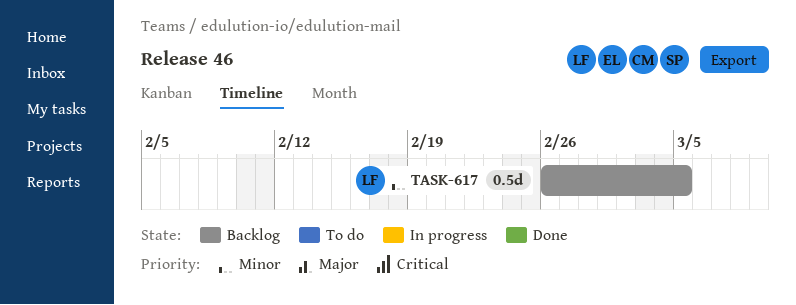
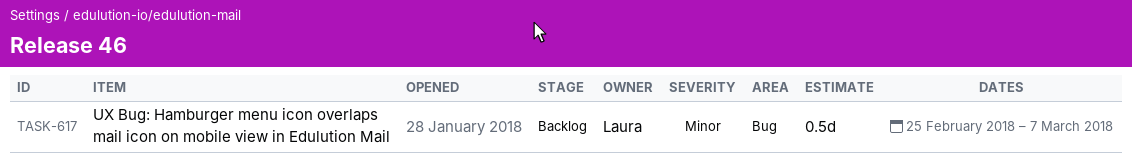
TASK-617, start: Feb 26 -> Feb 25
TASK-617, due: Mar 5 -> Mar 7

